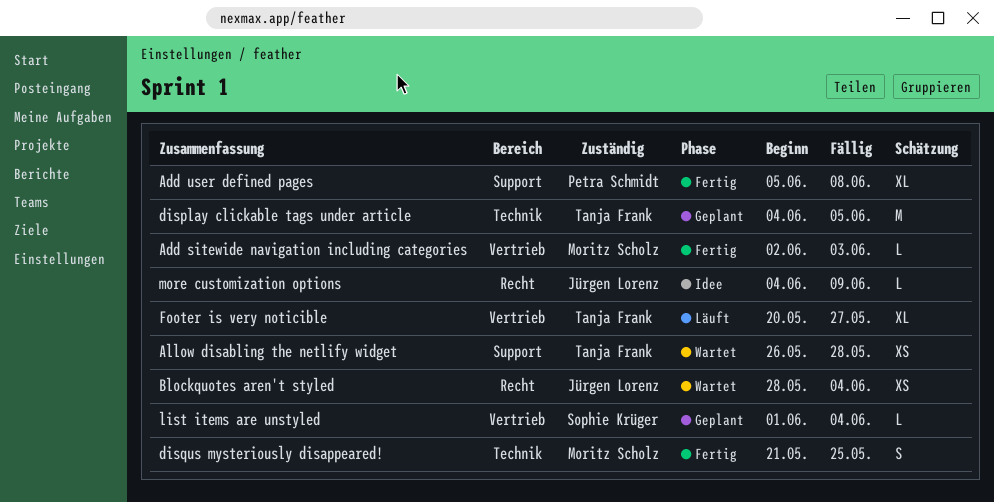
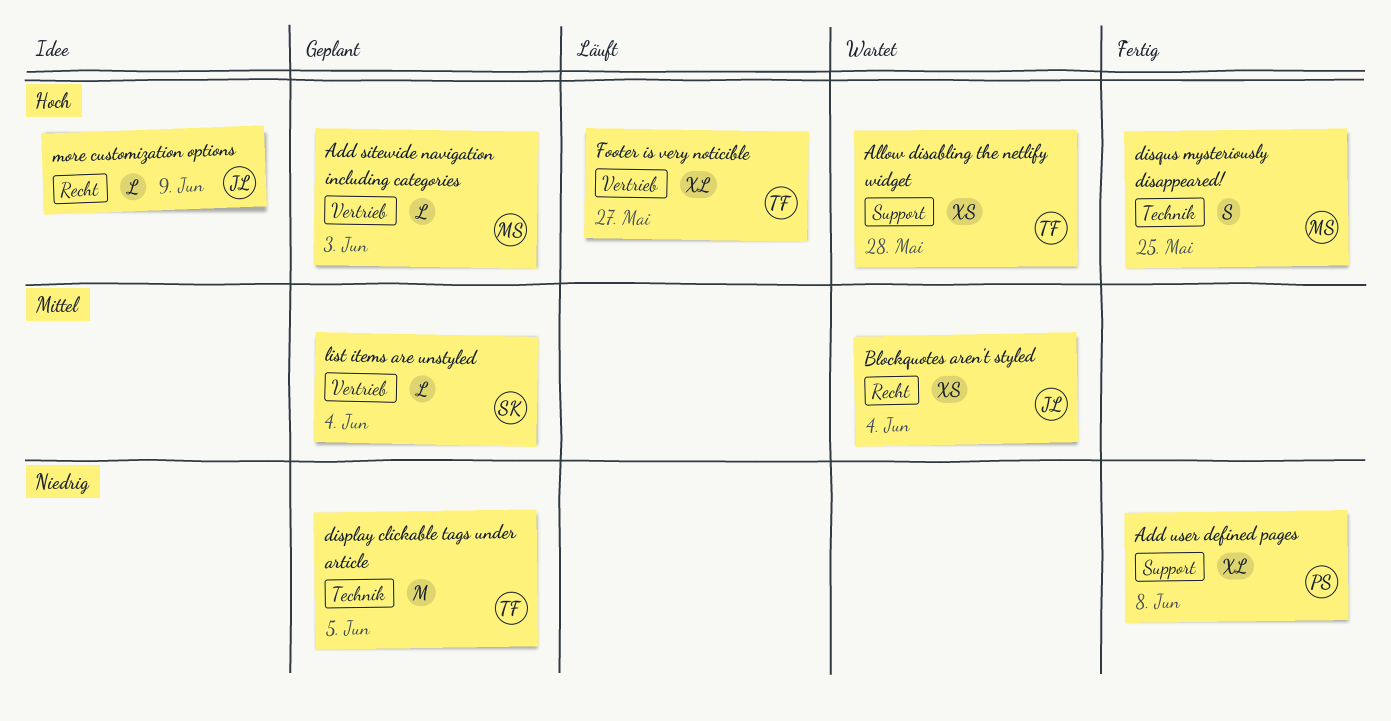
Add sitewide navigation including categories, status: Fertig -> Geplant

